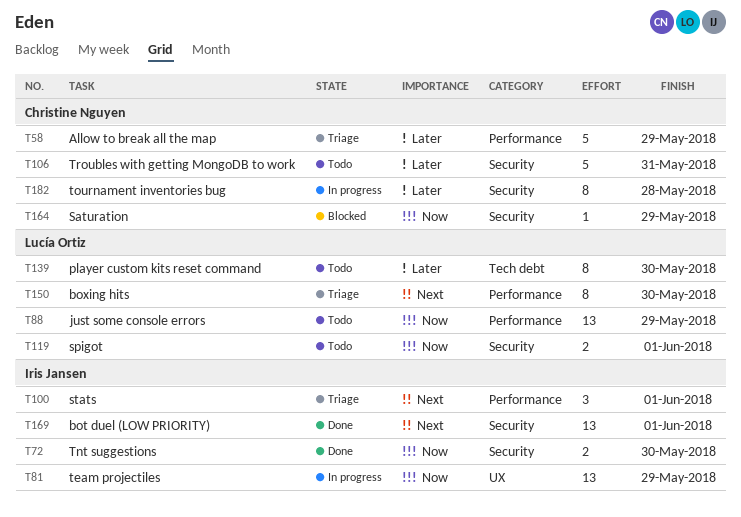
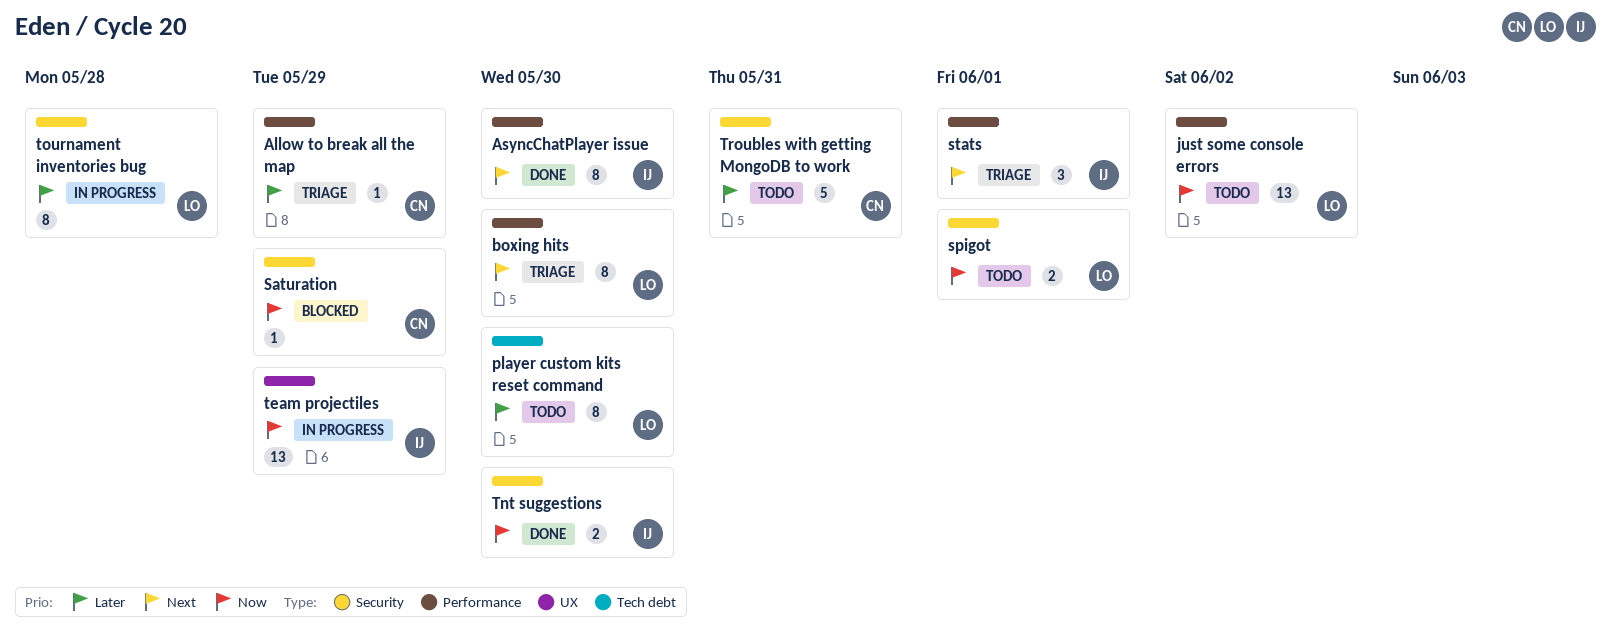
Allow to break all the map, estimate: 5 -> 1
AsyncChatPlayer issue: none -> present
bot duel (LOW PRIORITY): present -> none
just some console errors, due: May 29 -> Jun 2
tournament inventories bug, owner: Christine Nguyen -> Lucía Ortiz

